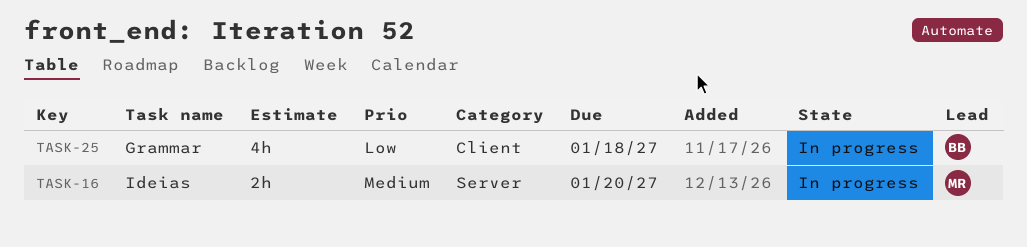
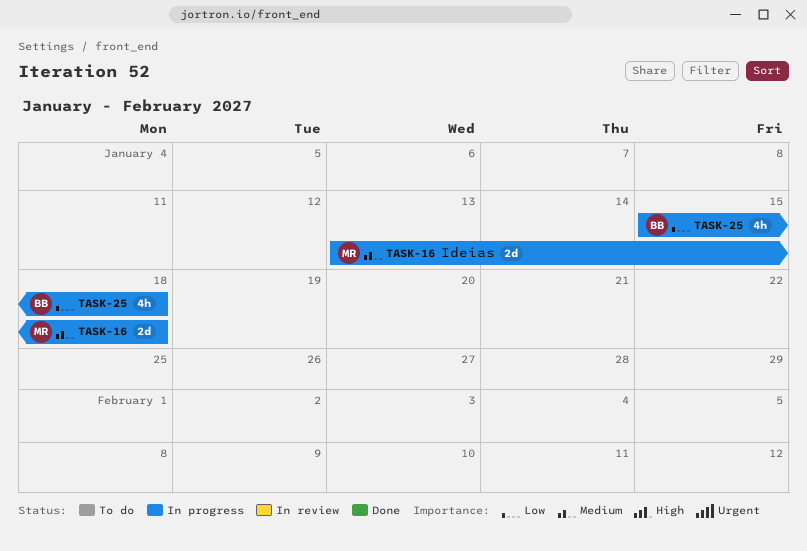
TASK-16, estimate: 2h -> 2d
TASK-16, due: Jan 20 -> Jan 18

